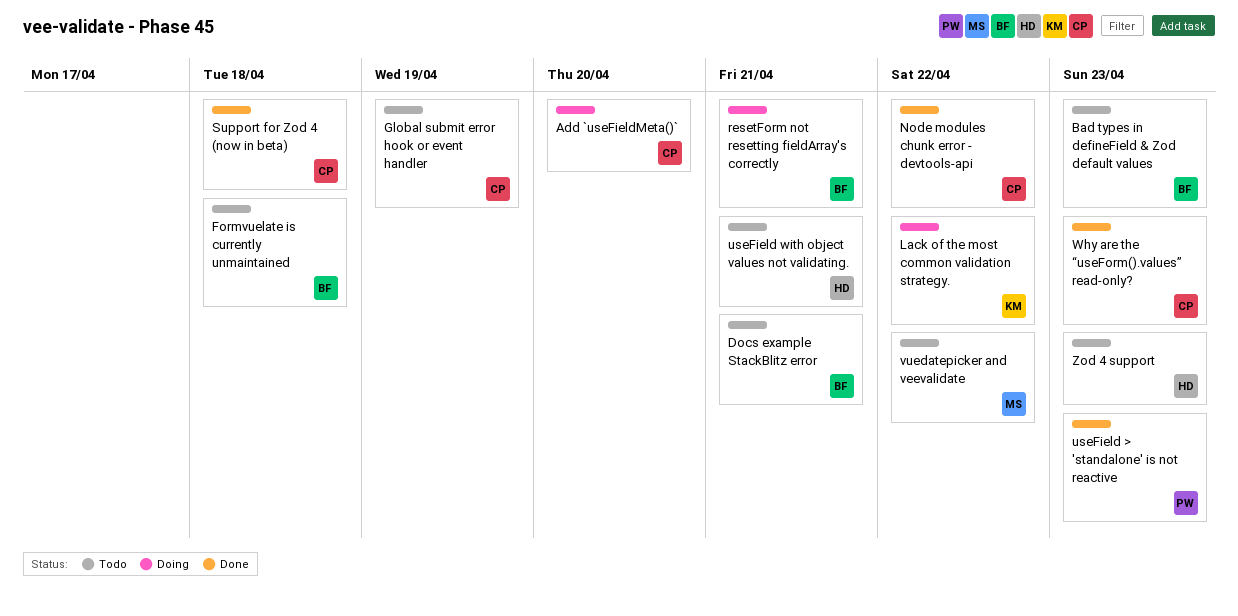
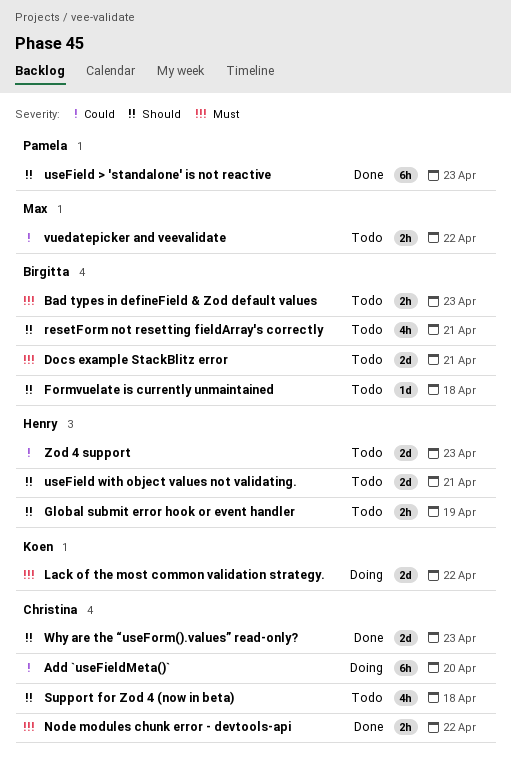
Global submit error hook or event handler, owner: Christina -> Henry
resetForm not resetting fieldArray's correctly, status: Doing -> Todo
Support for Zod 4 (now in beta), status: Done -> Todo

